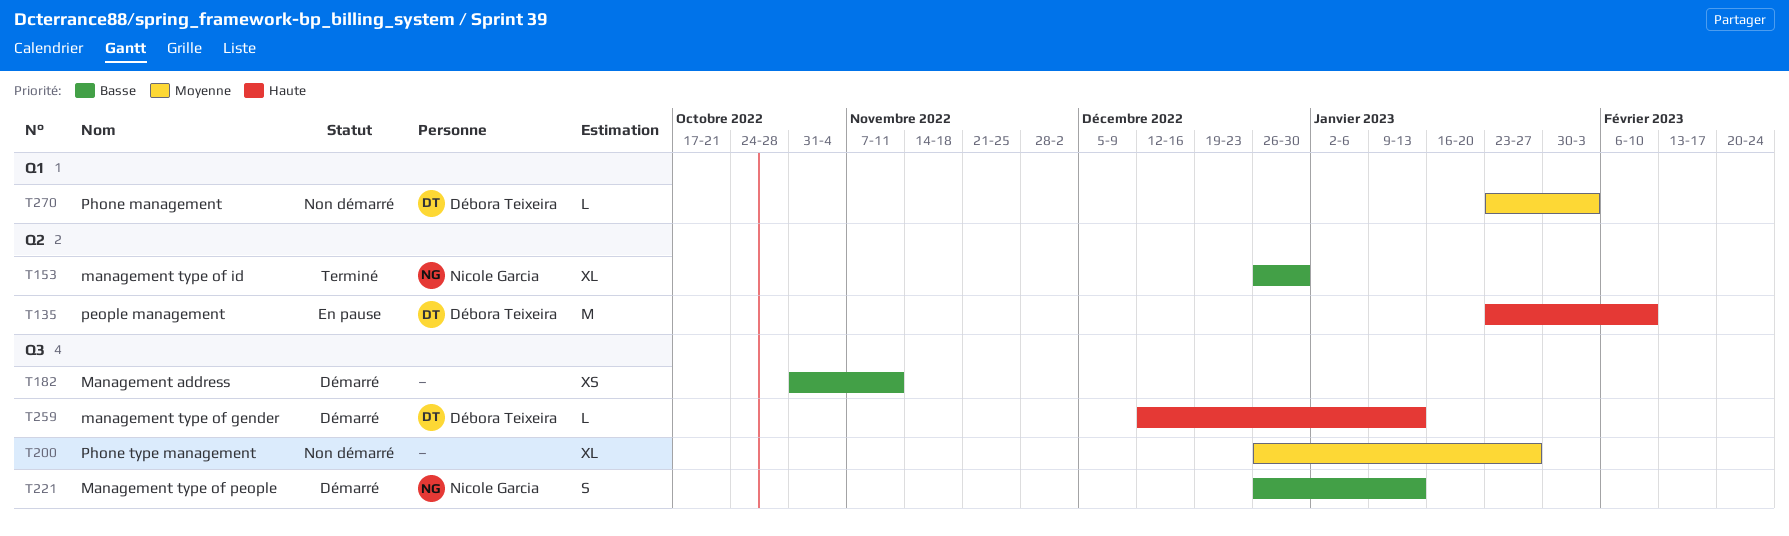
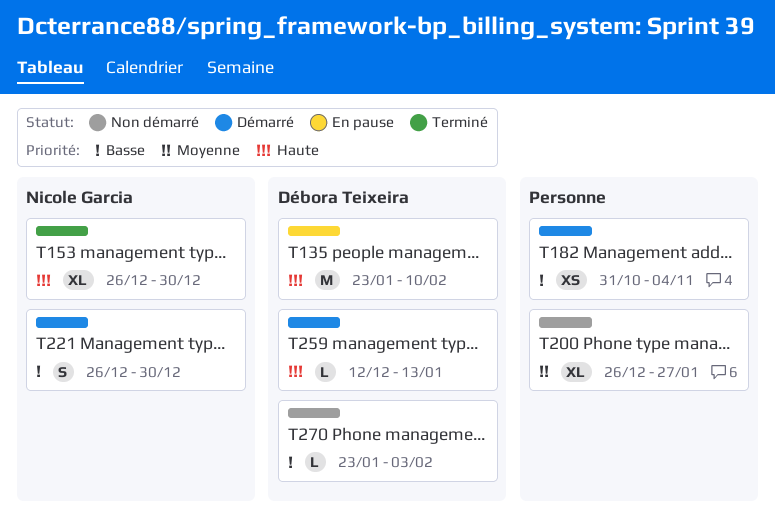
T153, priority: Basse -> Haute
T182, due: Nov 11 -> Nov 4
T221, due: Jan 13 -> Dec 30
T270, priority: Moyenne -> Basse

